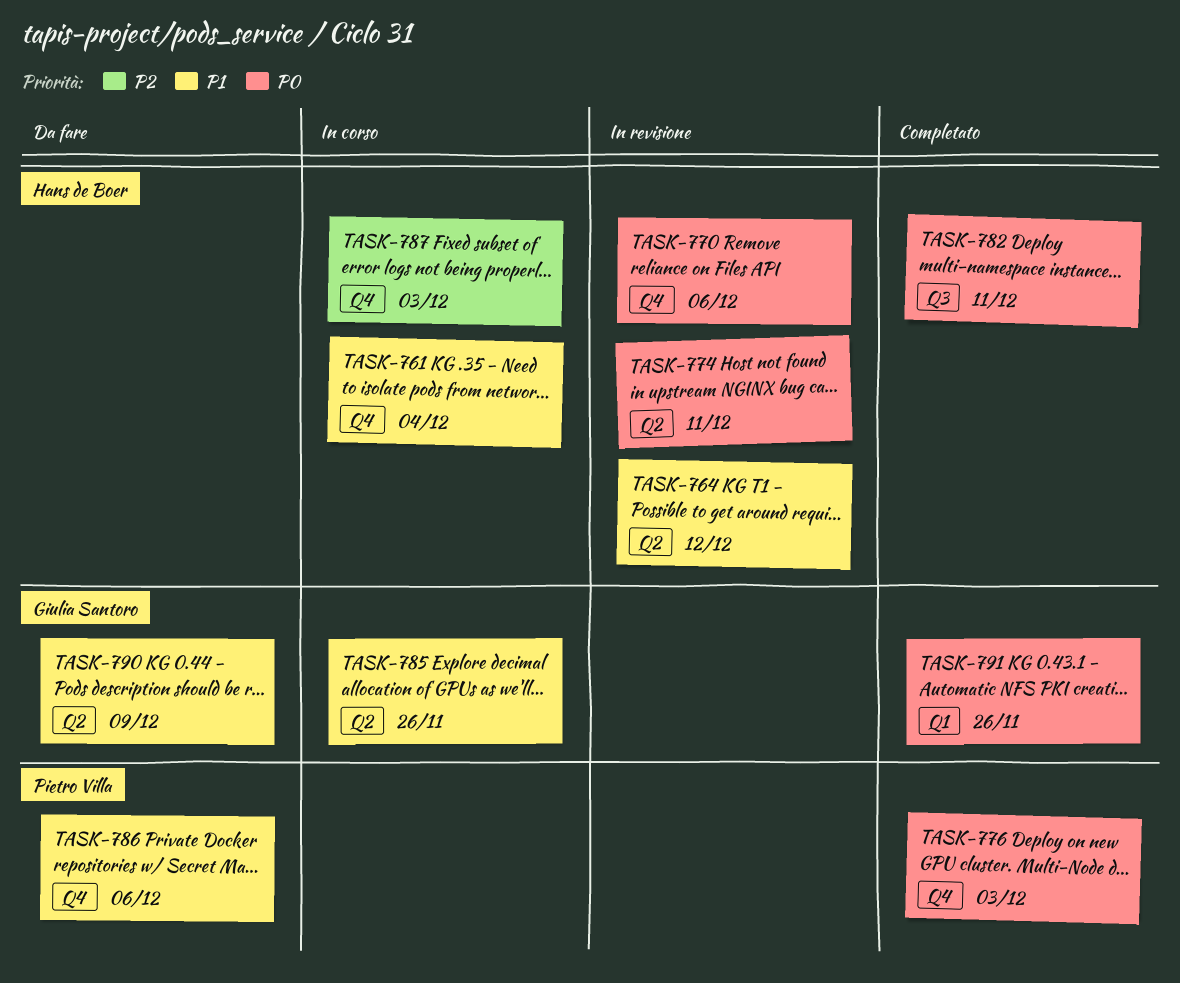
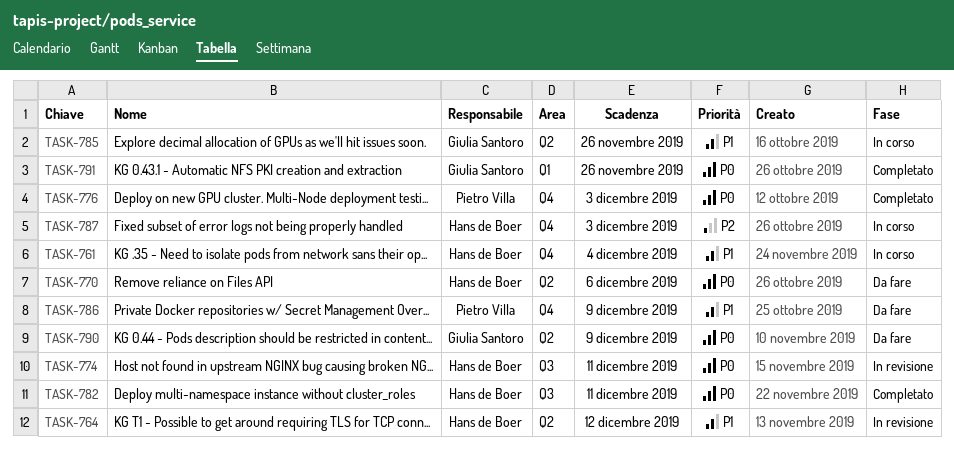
TASK-770, status: In revisione -> Da fare
TASK-770, label: Q4 -> Q2
TASK-774, label: Q2 -> Q3
TASK-786, due: Dec 6 -> Dec 9
TASK-790, priority: P1 -> P0

